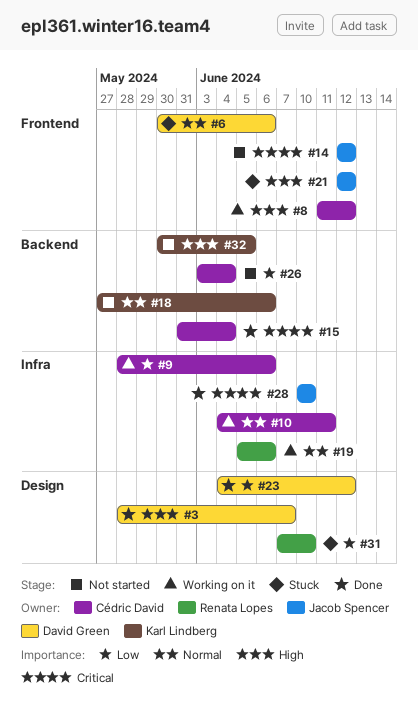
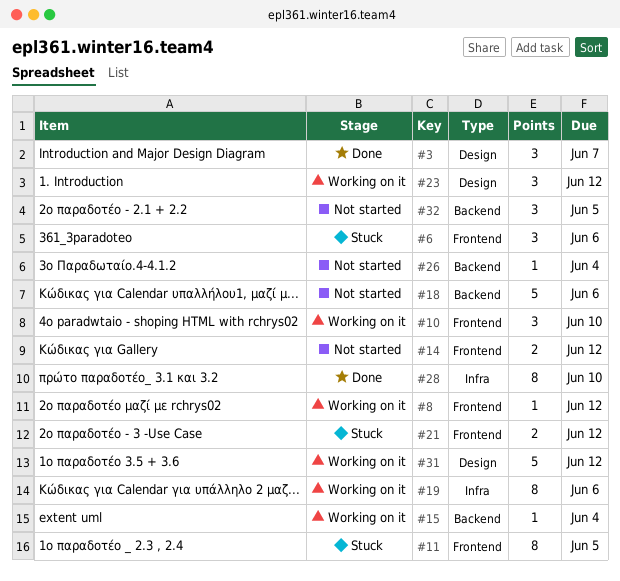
#9: present -> none
#10, label: Infra -> Frontend
#10, due: Jun 11 -> Jun 10
#11: none -> present
#15, status: Done -> Working on it
#23, status: Done -> Working on it
#31, status: Stuck -> Working on it
#31, due: Jun 10 -> Jun 12

